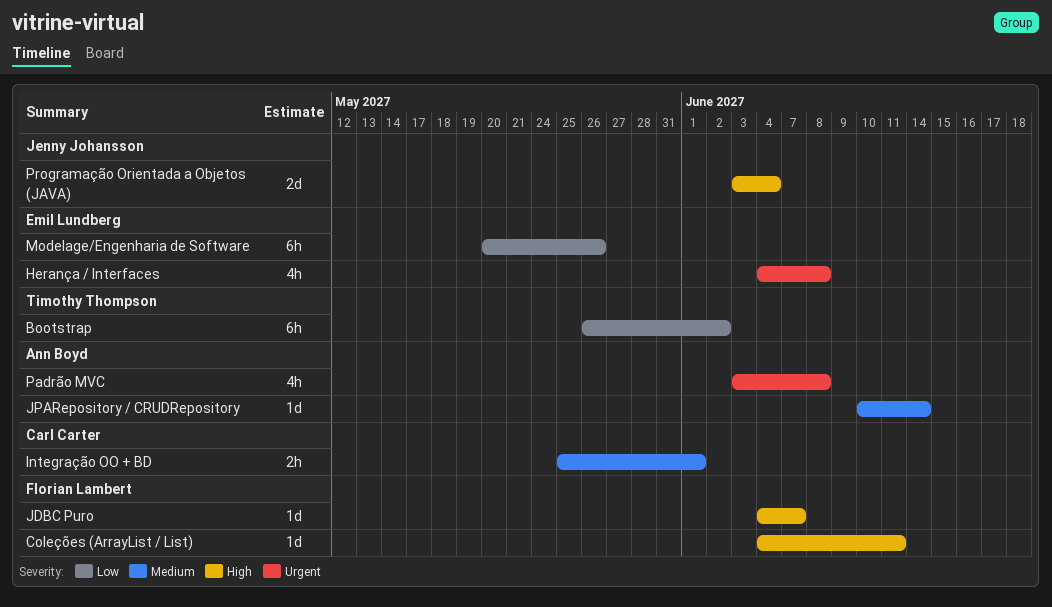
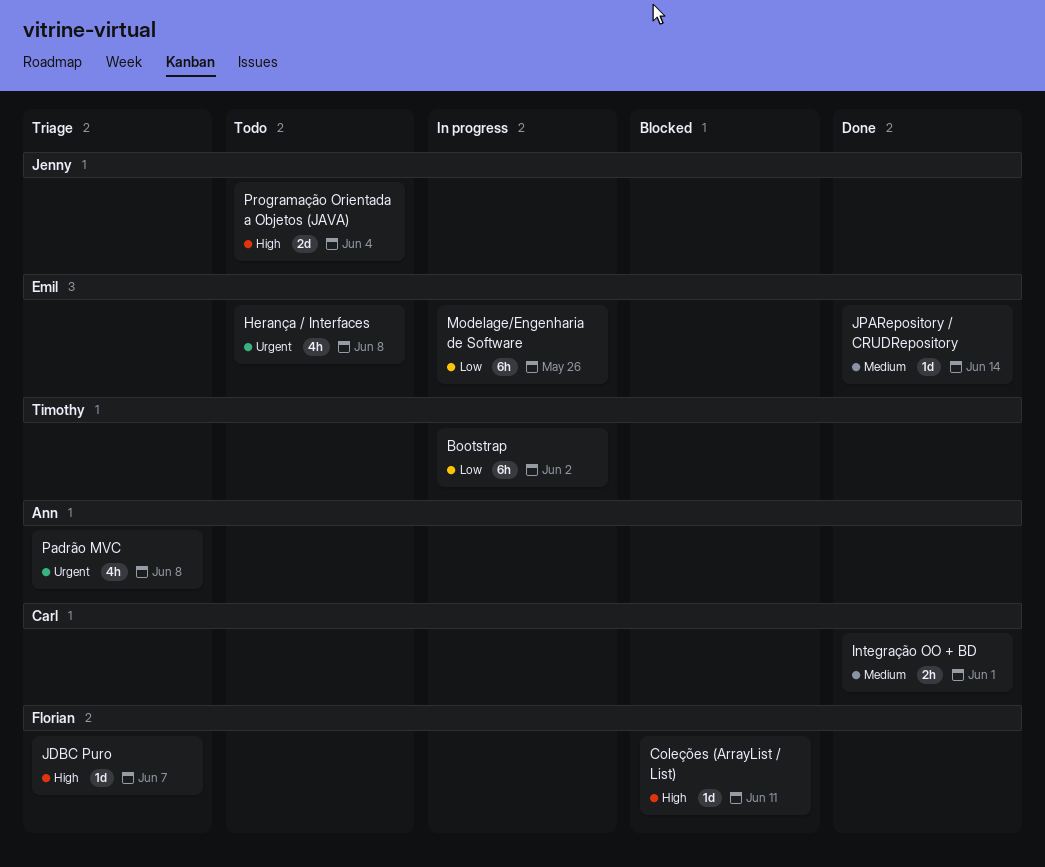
JPARepository / CRUDRepository, owner: Ann Boyd -> Emil Lundberg

